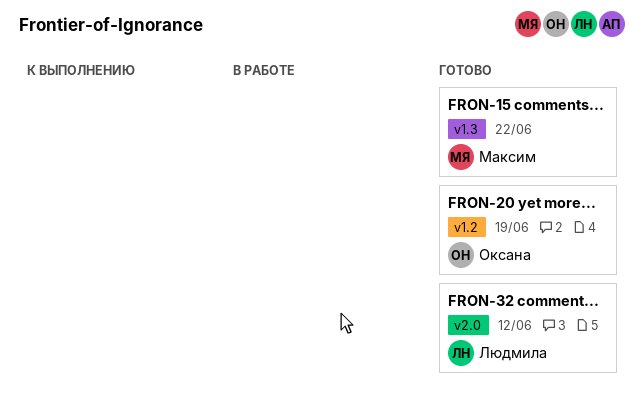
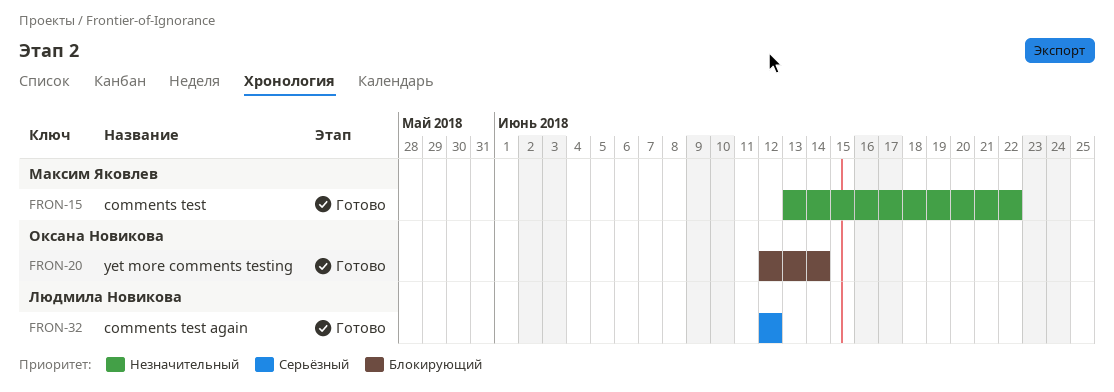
FRON-20, due: Jun 19 -> Jun 14

